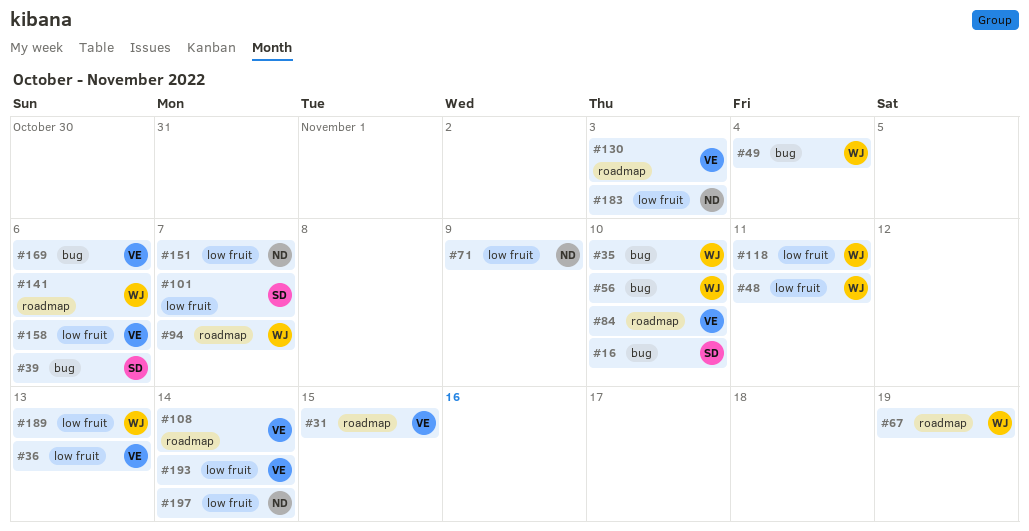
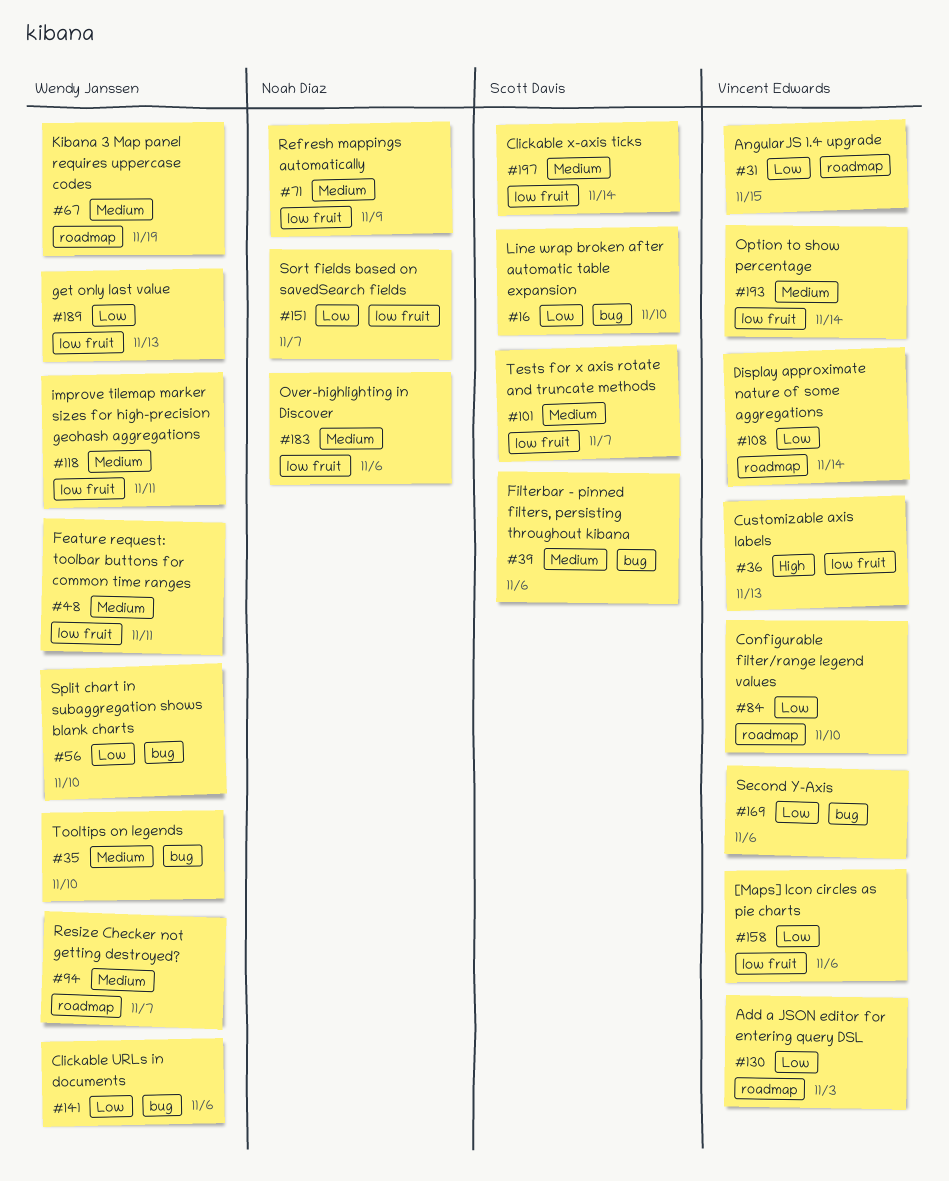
#49: present -> none
#141, label: roadmap -> bug
#183, due: Nov 3 -> Nov 6
#197, owner: Noah Diaz -> Scott Davis

